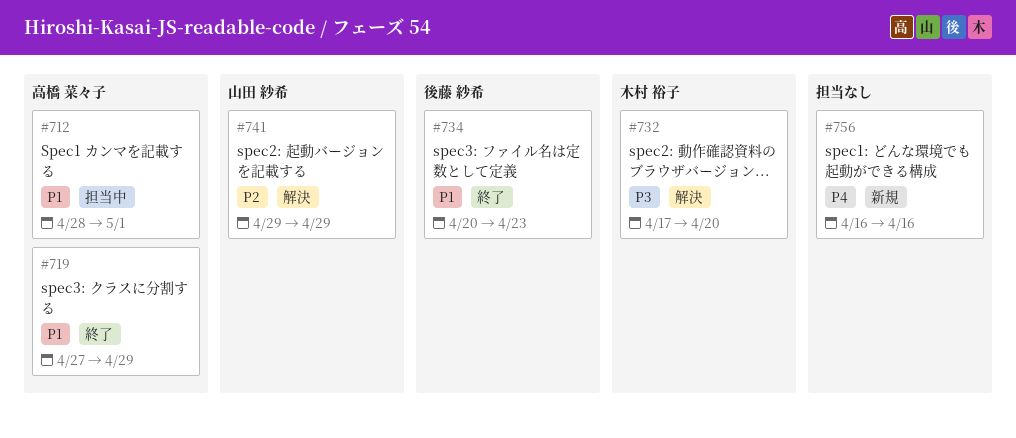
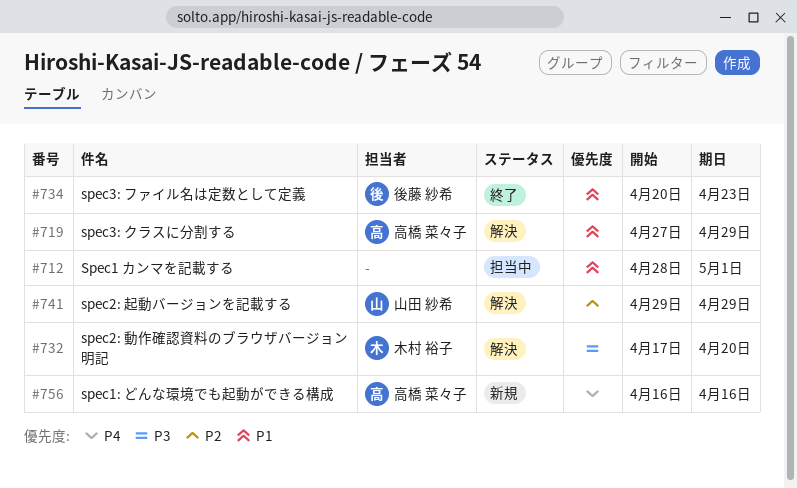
#712, owner: 高橋 菜々子 -> none
#719, status: 終了 -> 解決
#756, owner: none -> 高橋 菜々子

